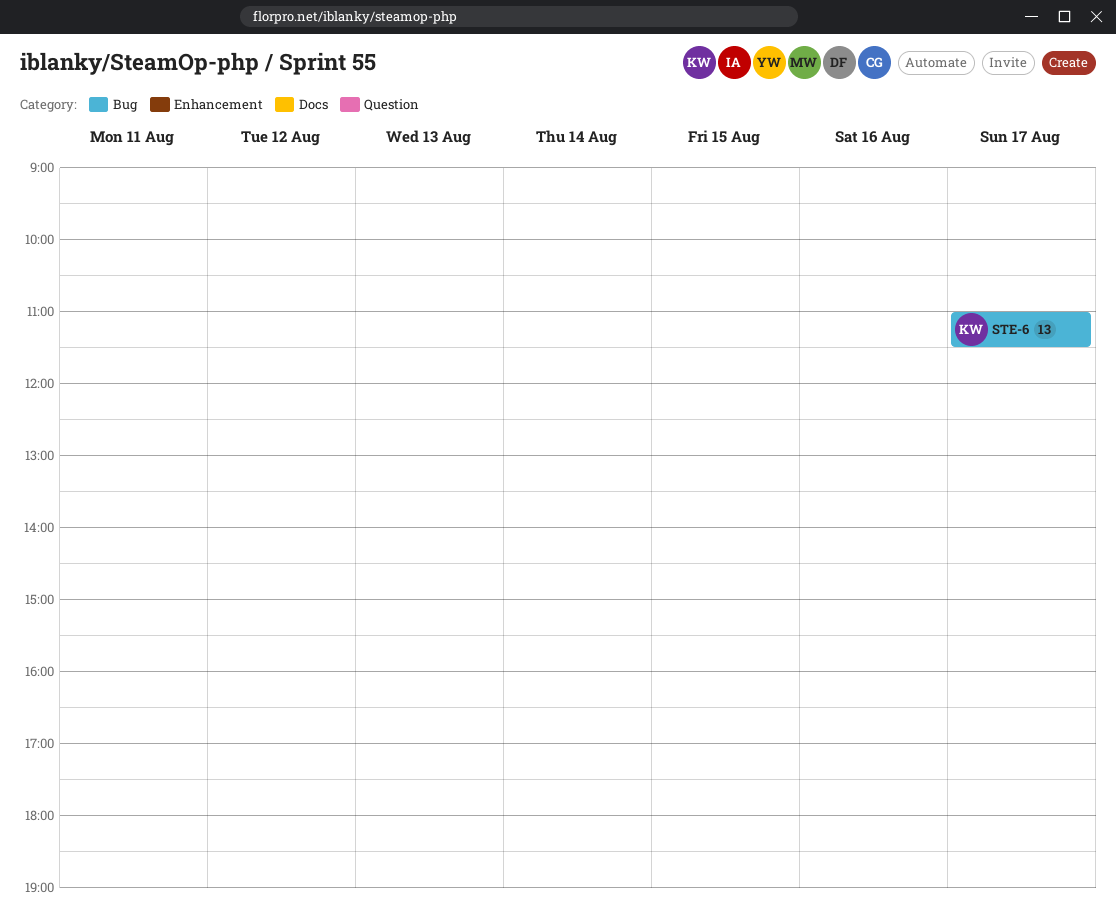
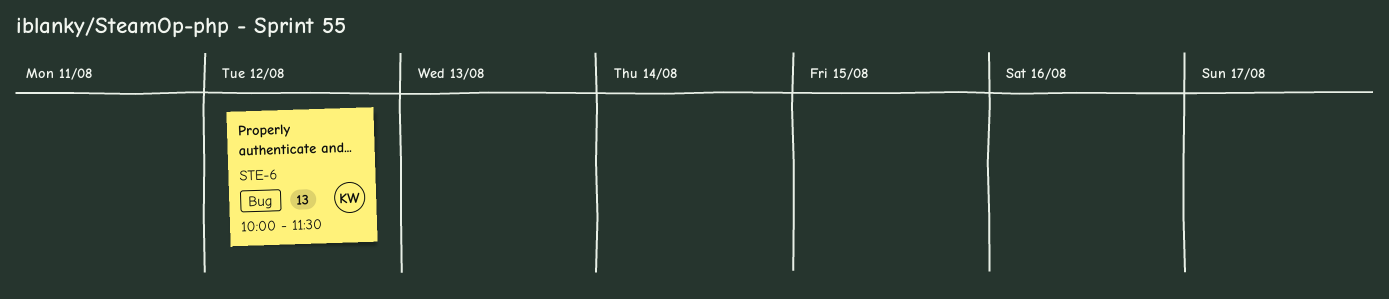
STE-6, day: Aug 17 -> Aug 12
STE-6, begins: 11:00 -> 10:00

